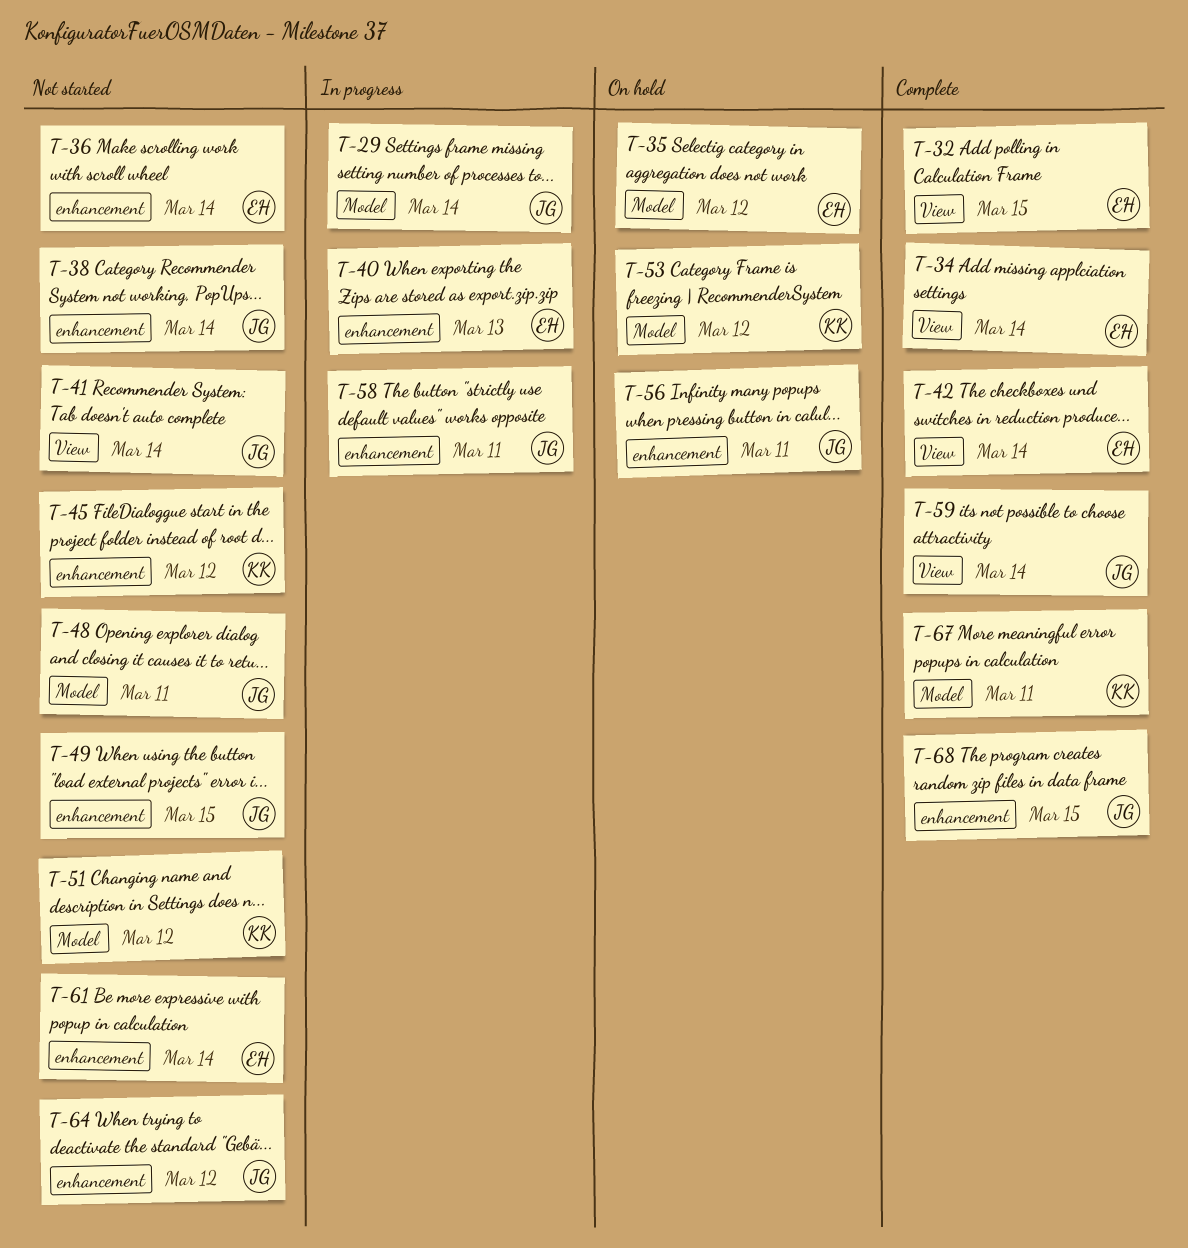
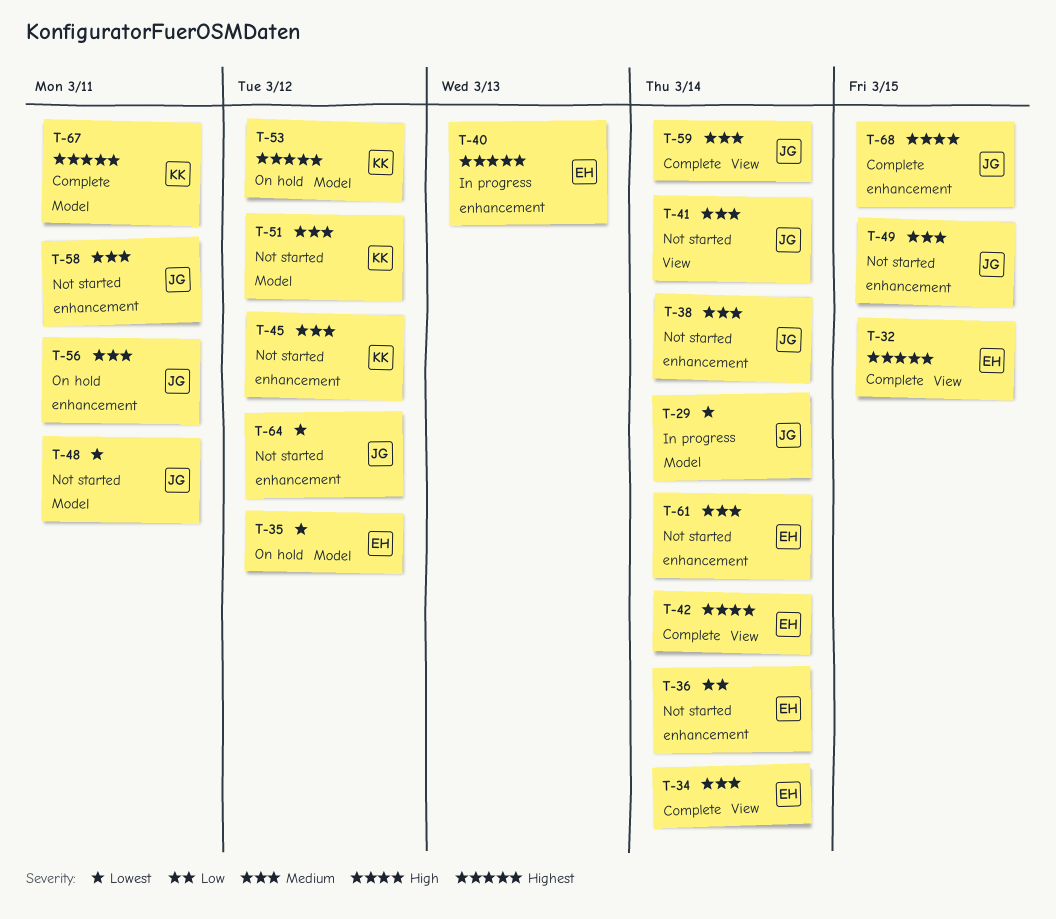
T-58, status: In progress -> Not started

